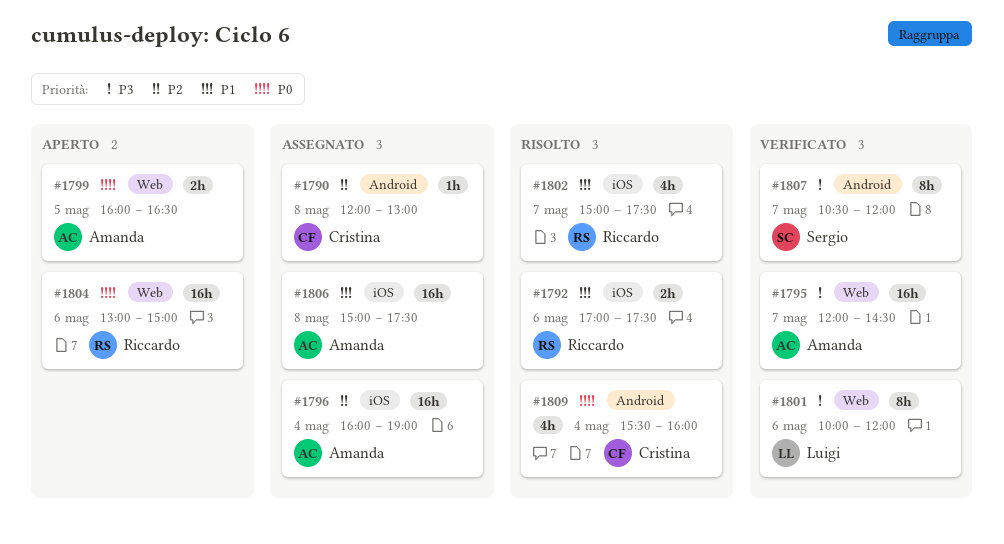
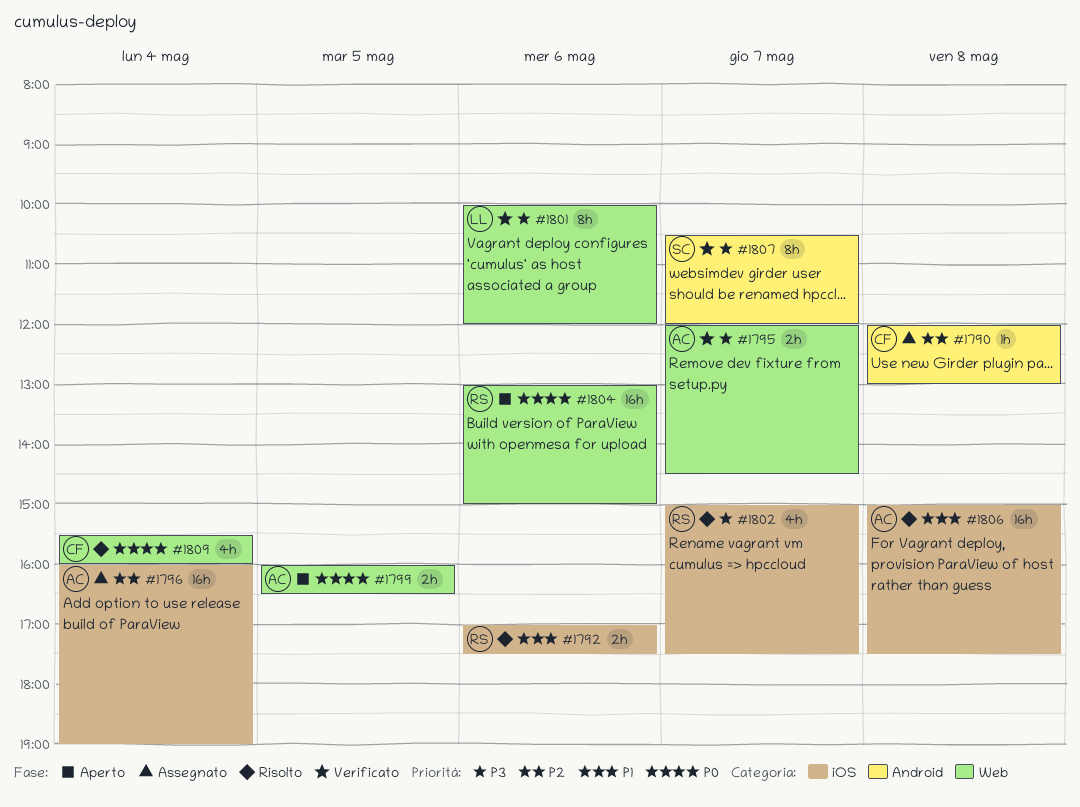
#1795, estimate: 16h -> 2h
#1802, priority: P1 -> P3
#1806, status: Assegnato -> Risolto
#1809, label: Android -> Web

